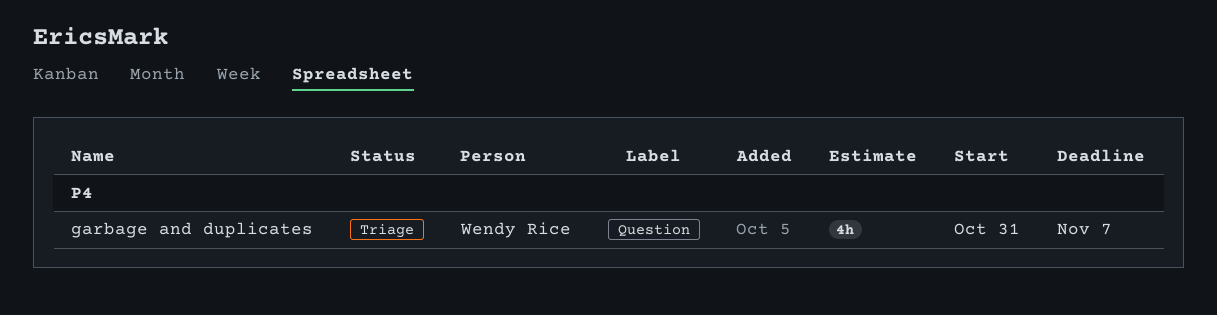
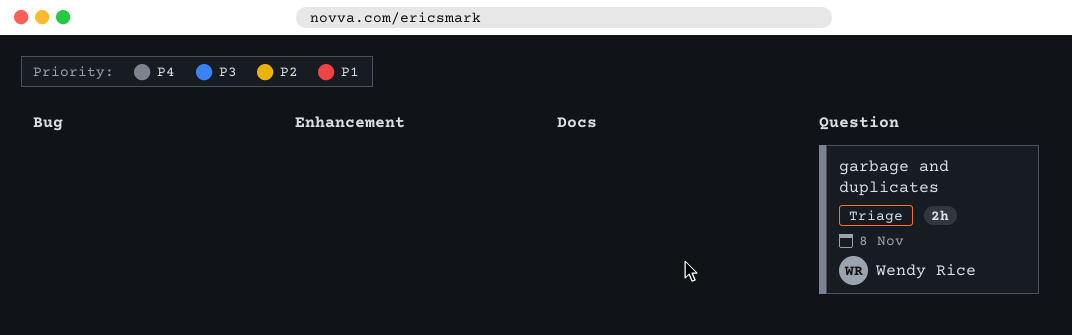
garbage and duplicates, estimate: 4h -> 2h
garbage and duplicates, due: Nov 7 -> Nov 8

